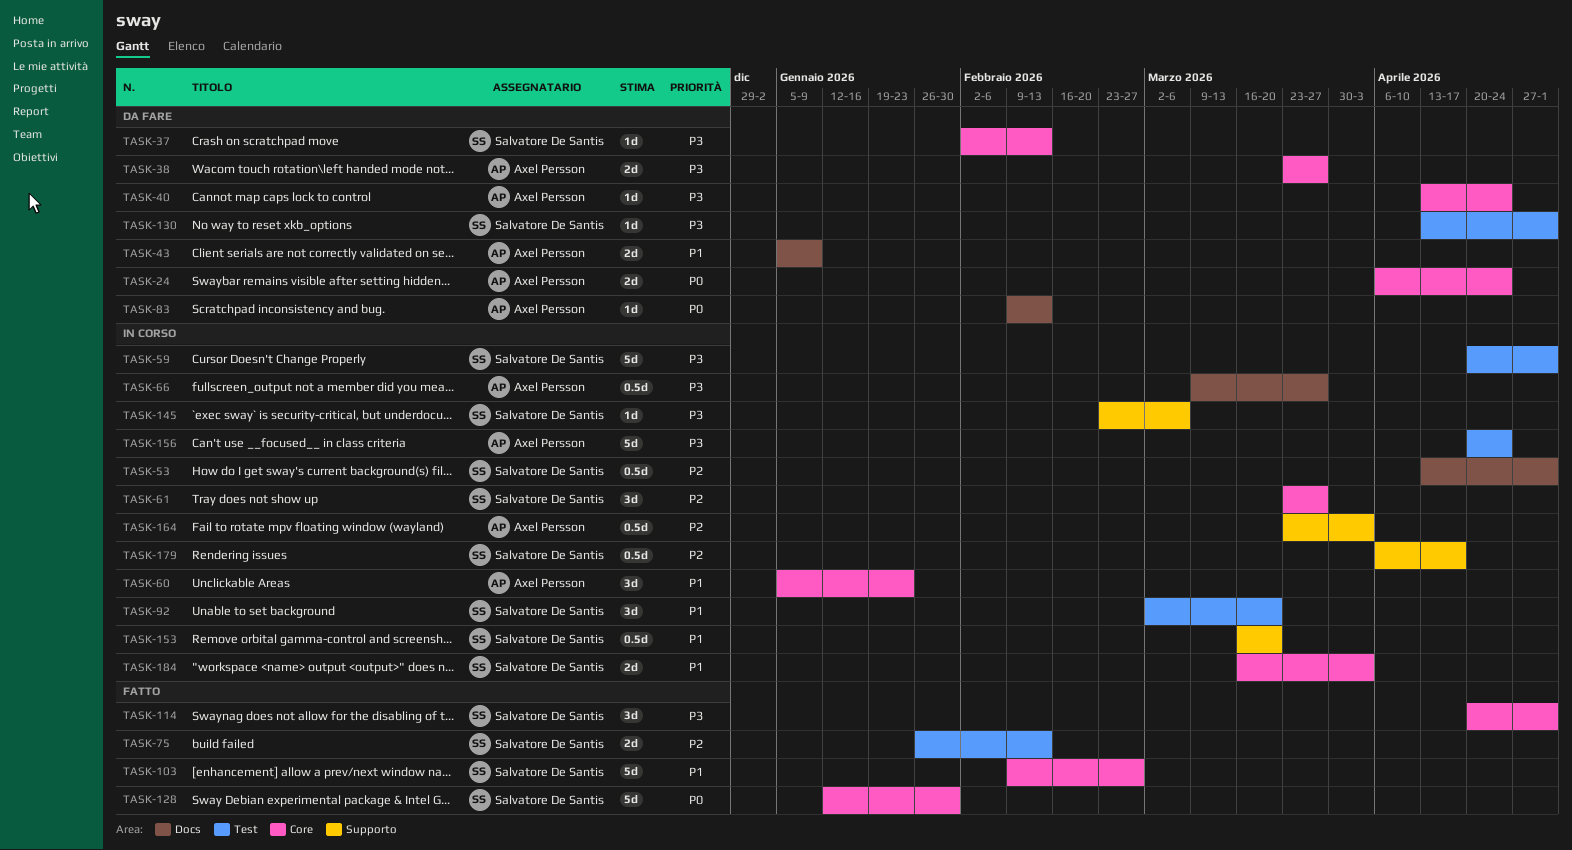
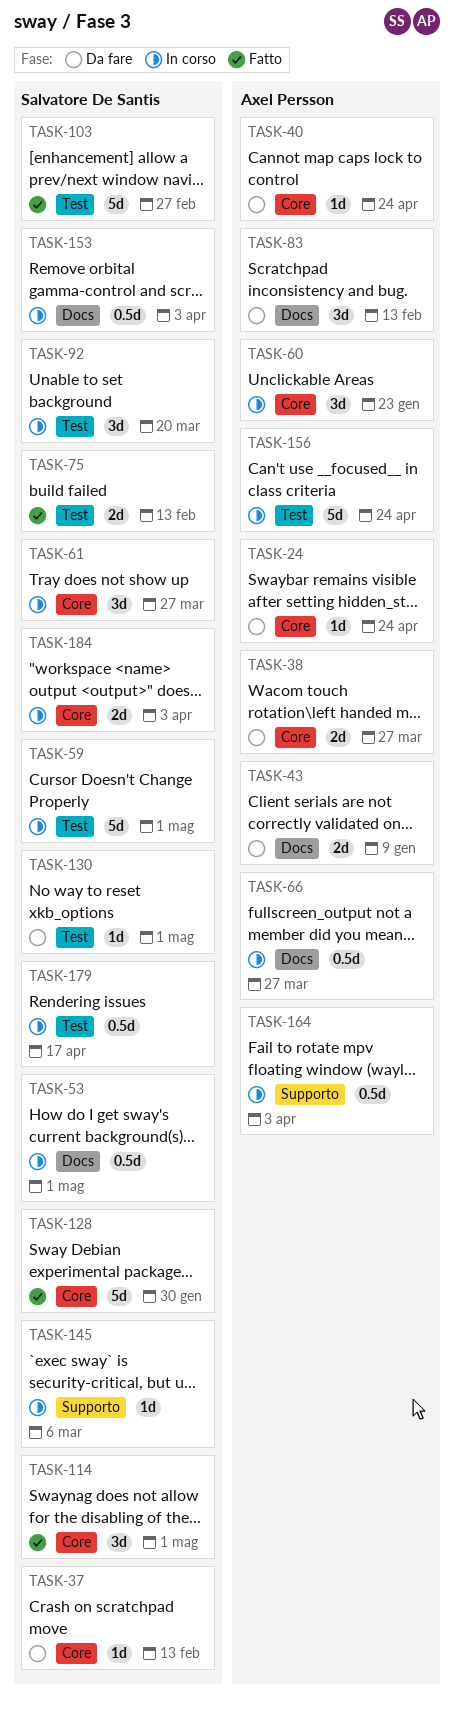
TASK-24, estimate: 2d -> 1d
TASK-83, estimate: 1d -> 3d
TASK-103, label: Core -> Test
TASK-153, label: Supporto -> Docs
TASK-153, due: Mar 20 -> Apr 3
TASK-179, label: Supporto -> Test

